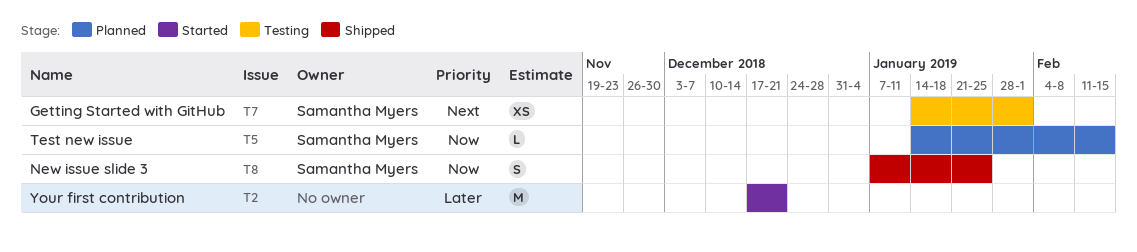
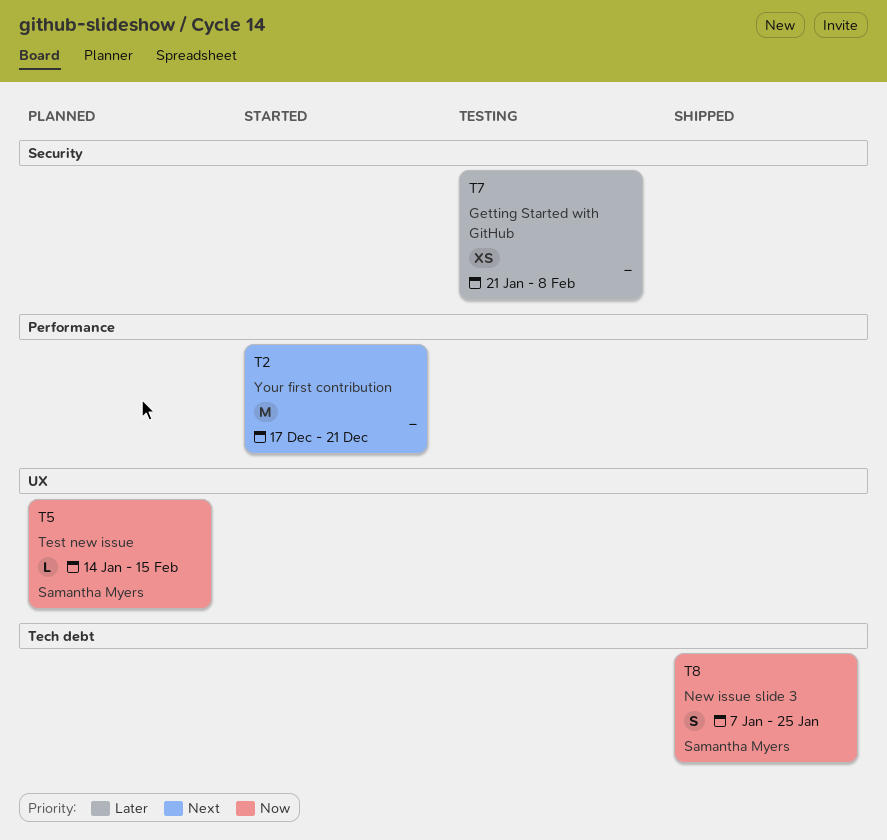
T2, priority: Later -> Next
T7, owner: Samantha Myers -> none
T7, priority: Next -> Later
T7, start: Jan 14 -> Jan 21
T7, due: Feb 1 -> Feb 8

